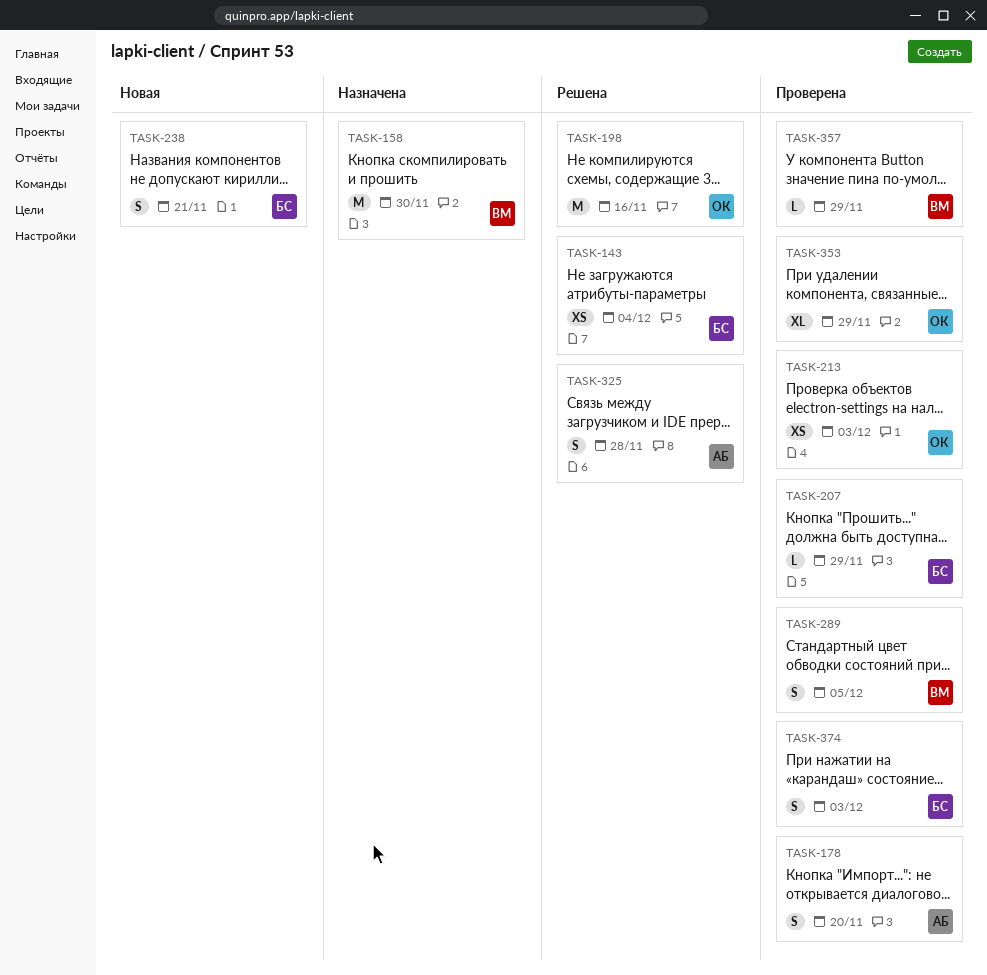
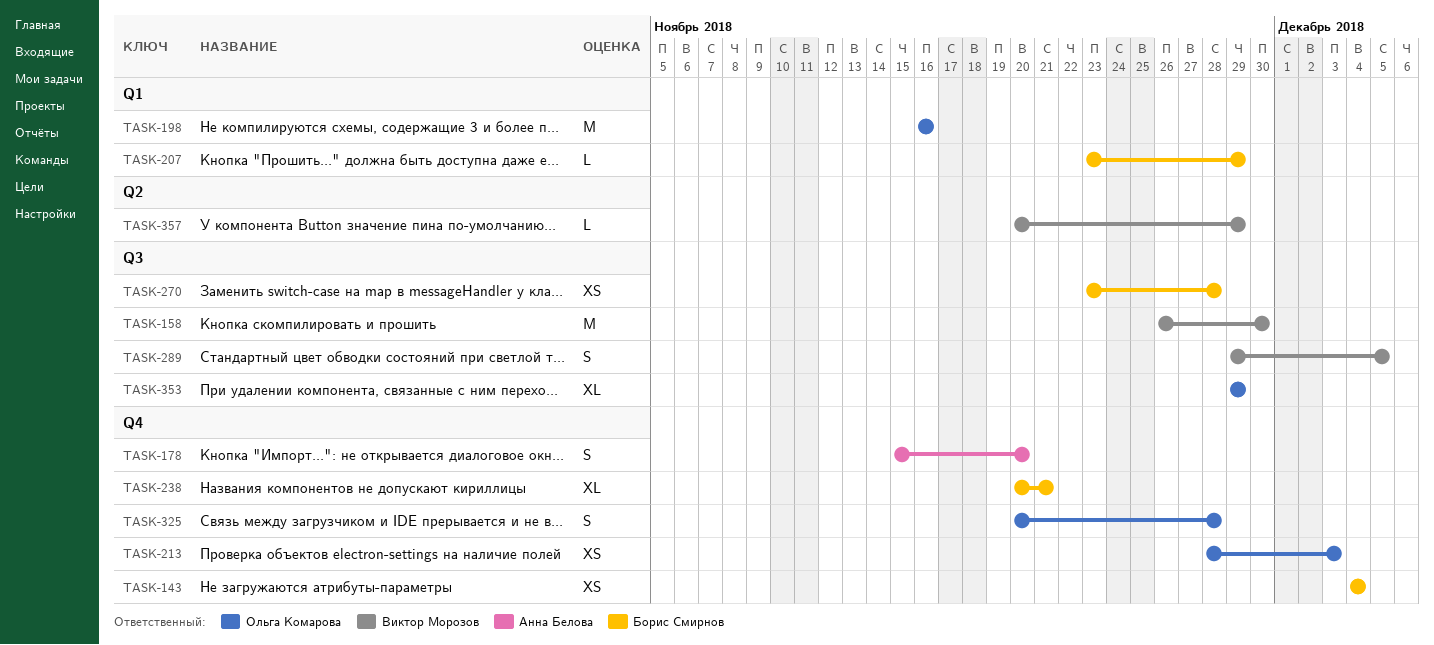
TASK-238, estimate: S -> XL
TASK-270: none -> present
TASK-325, owner: Анна Белова -> Ольга Комарова
TASK-374: present -> none

